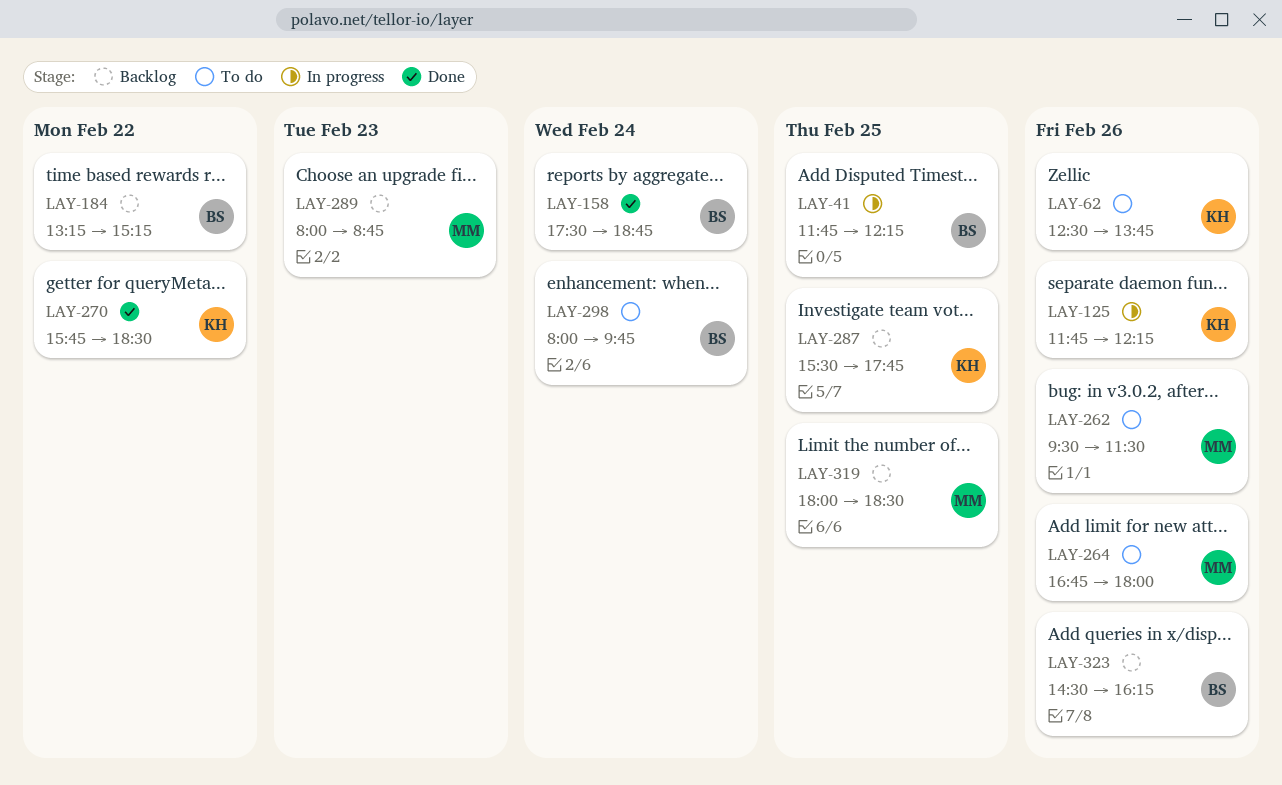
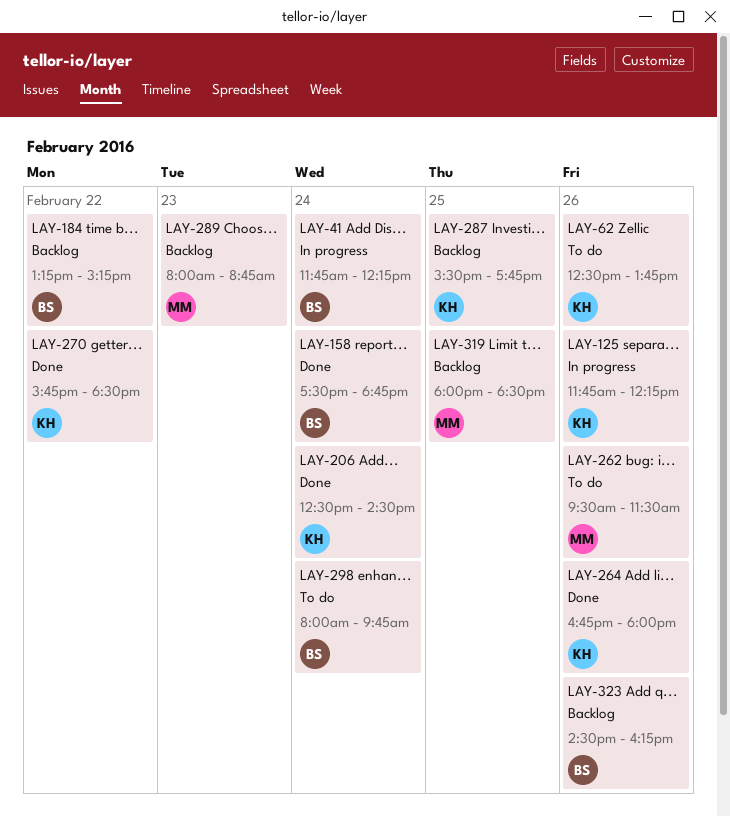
LAY-41, day: Feb 25 -> Feb 24
LAY-206: none -> present
LAY-264, status: To do -> Done
LAY-264, owner: MM -> KH

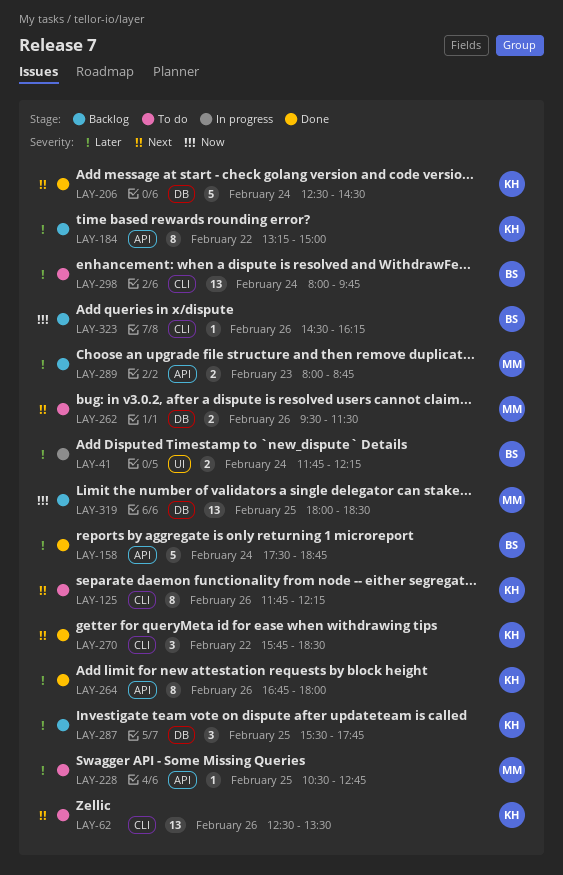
LAY-62, ends: 13:45 -> 13:30
LAY-125, status: In progress -> To do
LAY-184, owner: BS -> KH
LAY-184, ends: 15:15 -> 15:00
LAY-228: none -> present

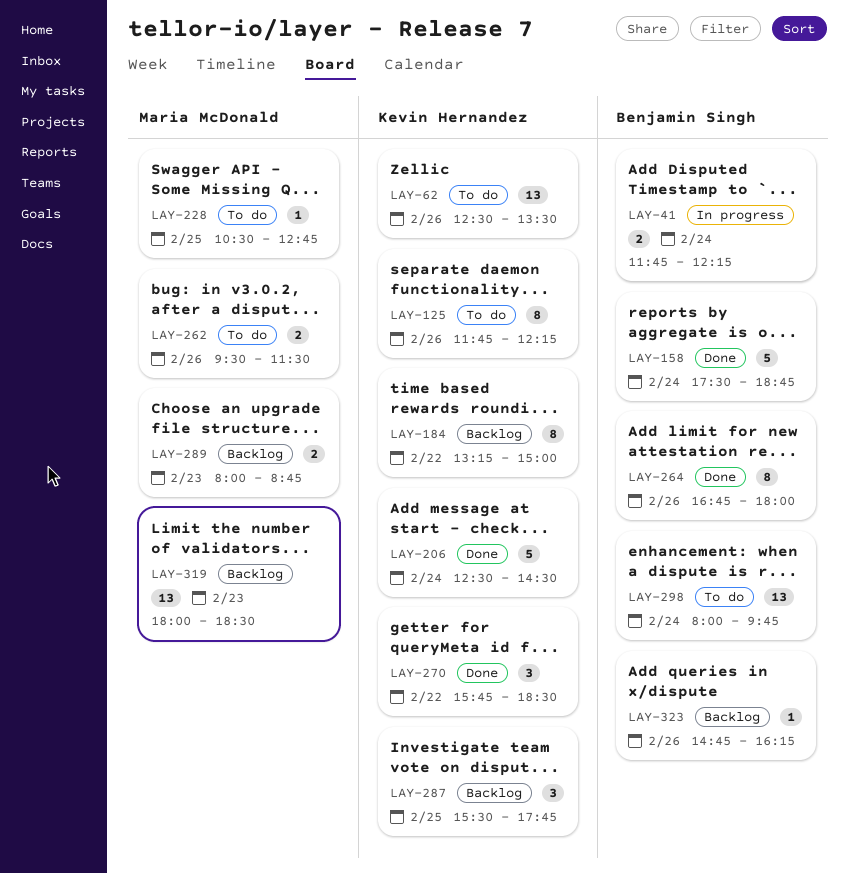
LAY-264, owner: Kevin Hernandez -> Benjamin Singh
LAY-319, day: Feb 25 -> Feb 23
LAY-323, begins: 14:30 -> 14:45

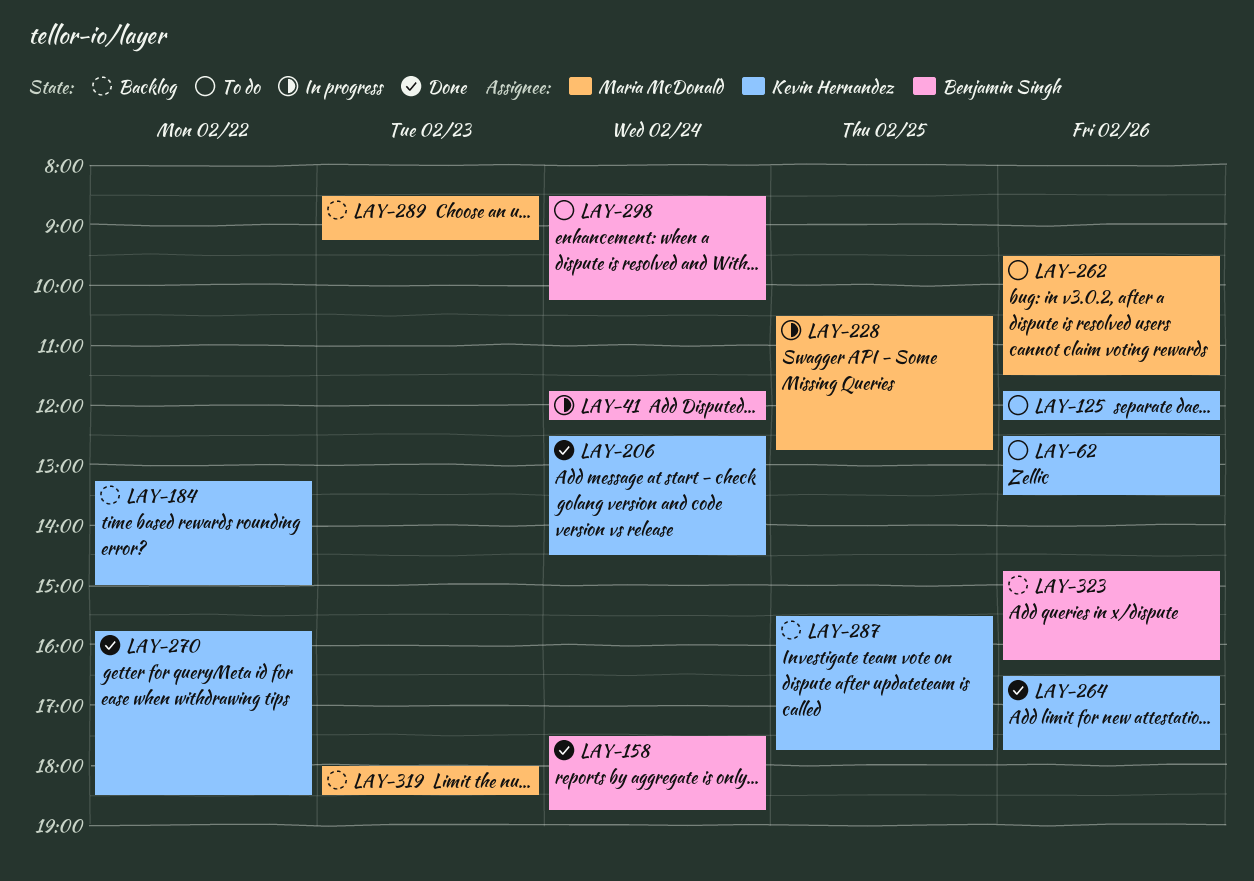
LAY-228, status: To do -> In progress
LAY-264, owner: Benjamin Singh -> Kevin Hernandez
LAY-264, begins: 16:45 -> 16:30
LAY-264, ends: 18:00 -> 17:45
LAY-289, begins: 08:00 -> 08:30
LAY-289, ends: 08:45 -> 09:15
LAY-298, begins: 08:00 -> 08:30
LAY-298, ends: 09:45 -> 10:15

